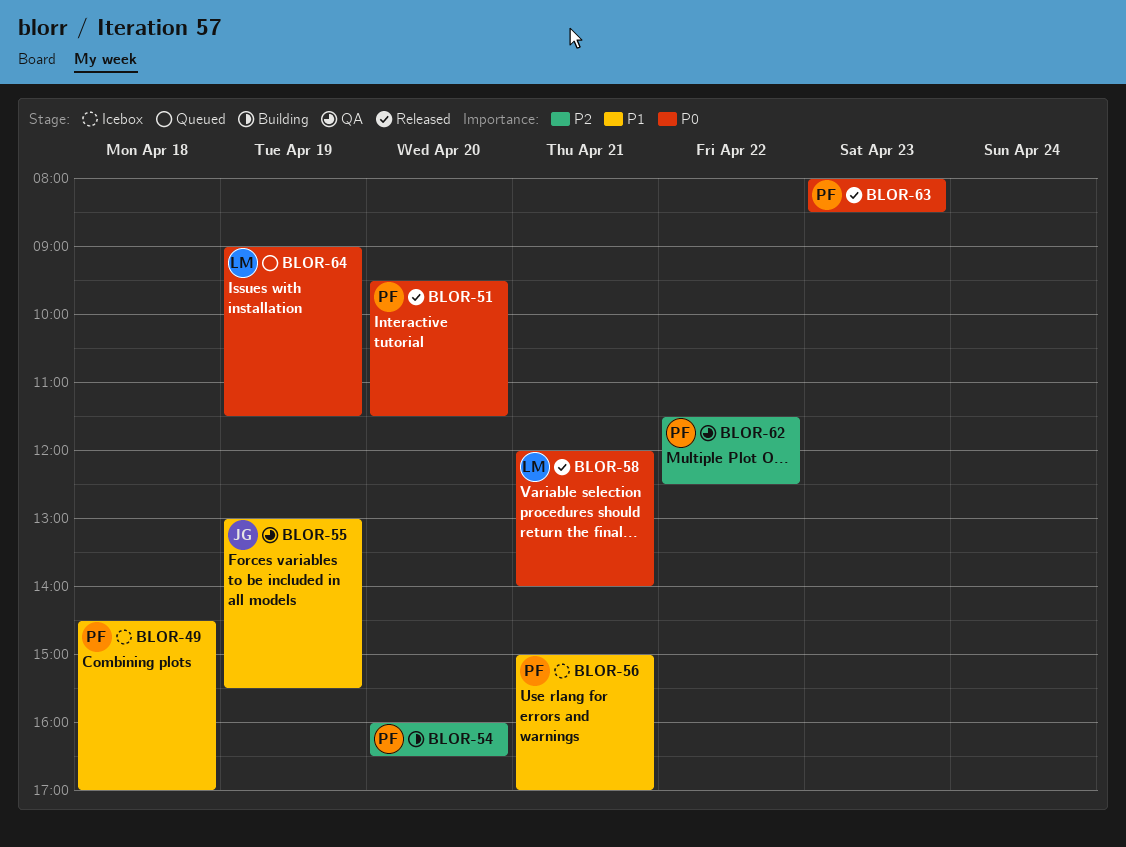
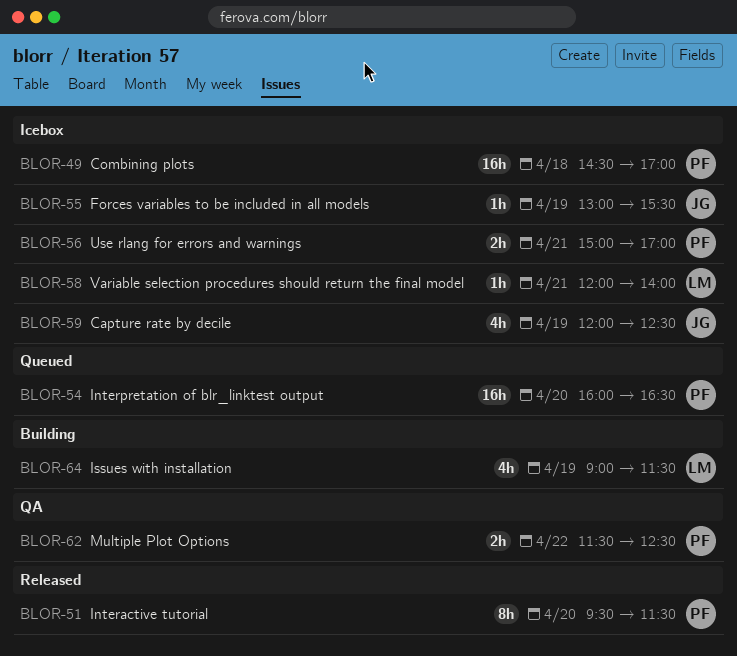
BLOR-54, status: Building -> Queued
BLOR-55, status: QA -> Icebox
BLOR-58, status: Released -> Icebox
BLOR-59: none -> present
BLOR-63: present -> none
BLOR-64, status: Queued -> Building

